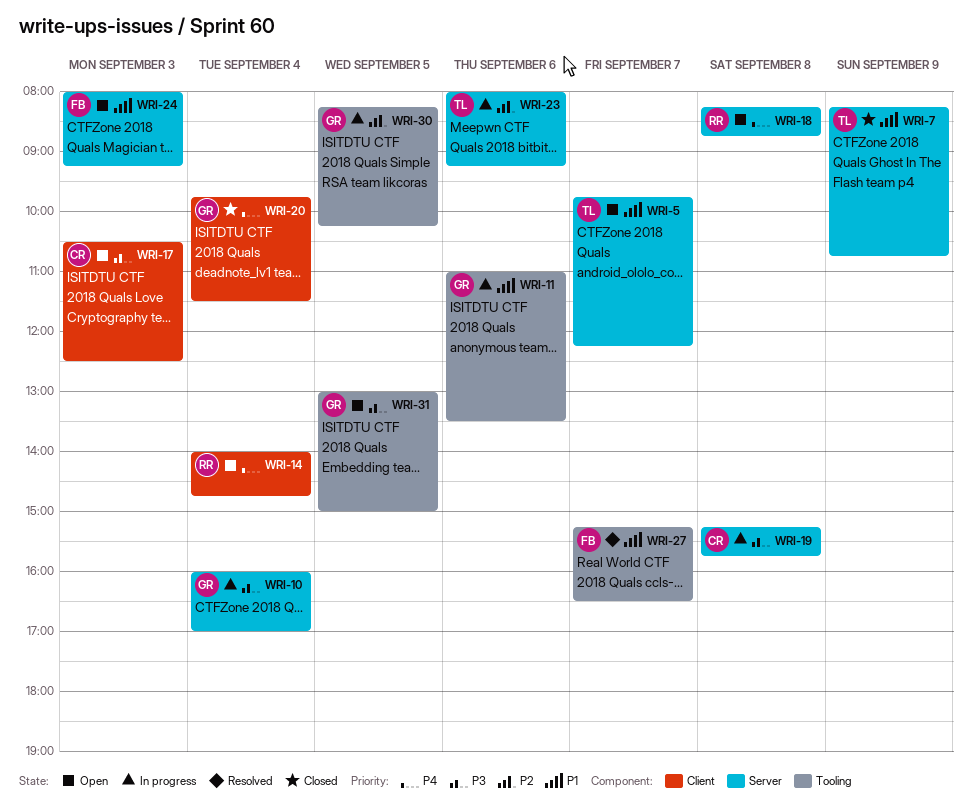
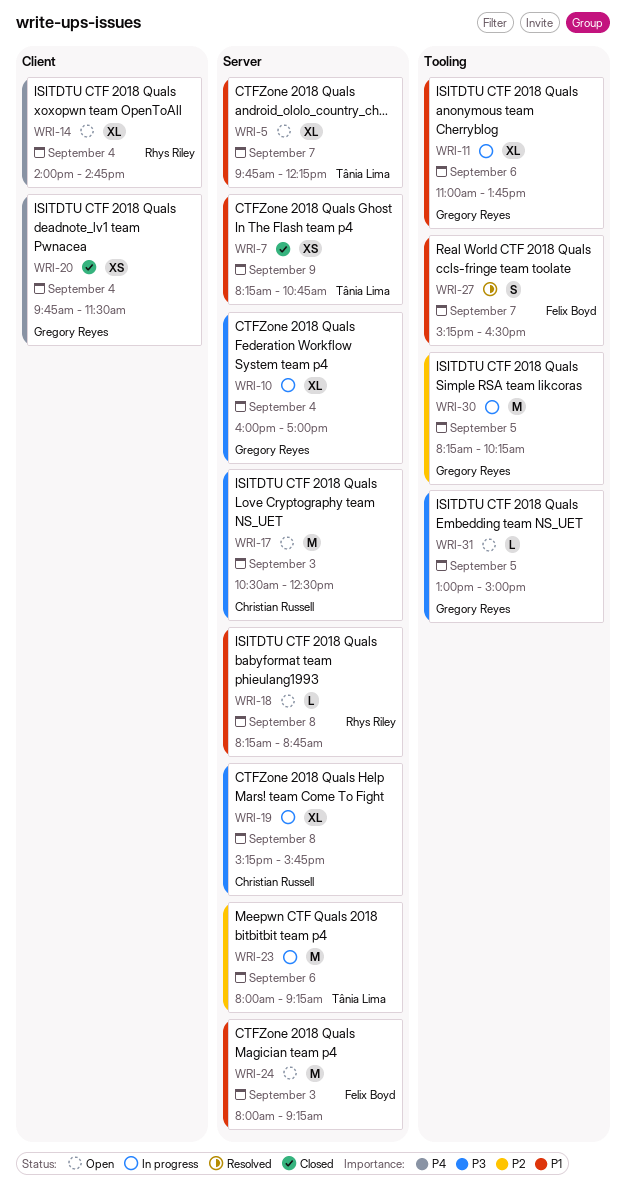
WRI-11, ends: 13:30 -> 13:45
WRI-17, label: Client -> Server
WRI-18, priority: P4 -> P1

